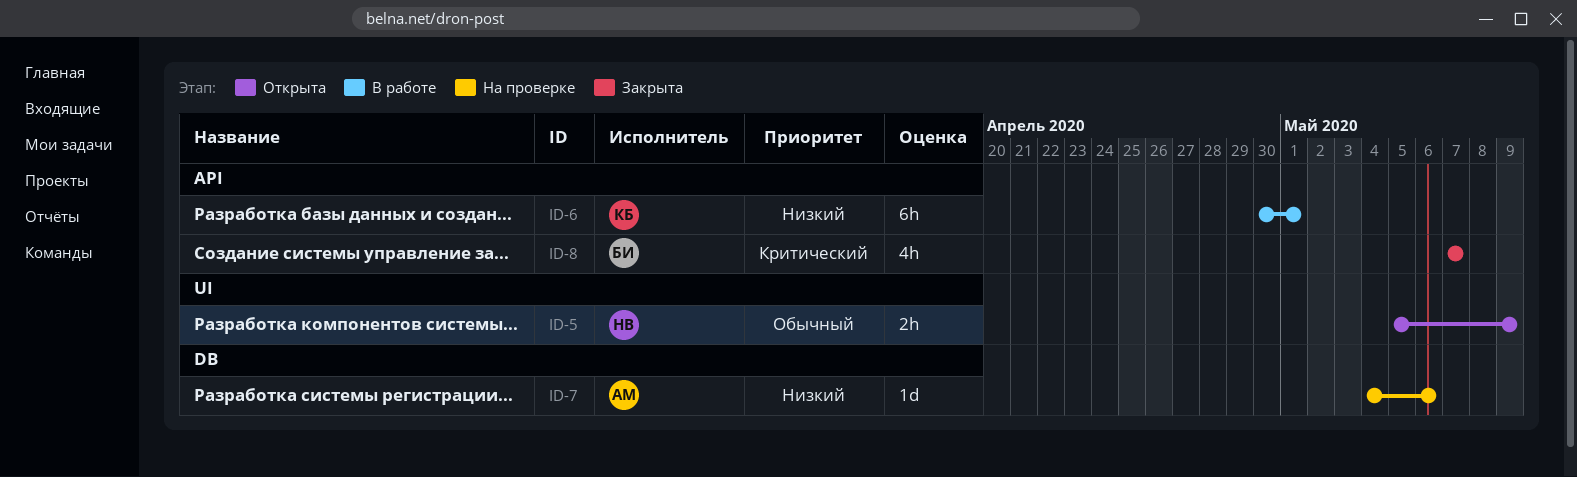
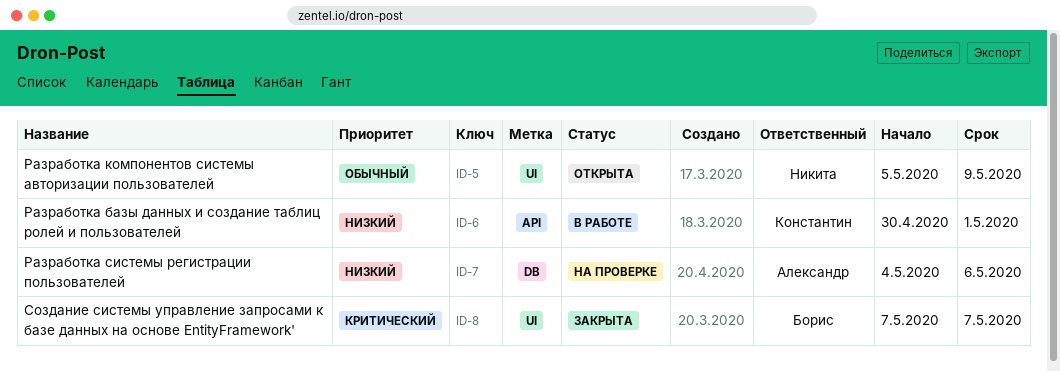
ID-8, label: API -> UI

